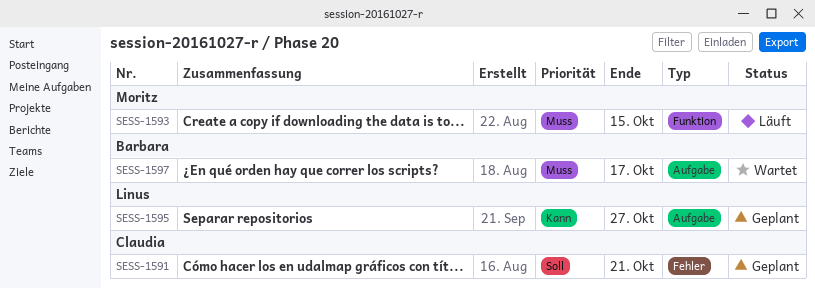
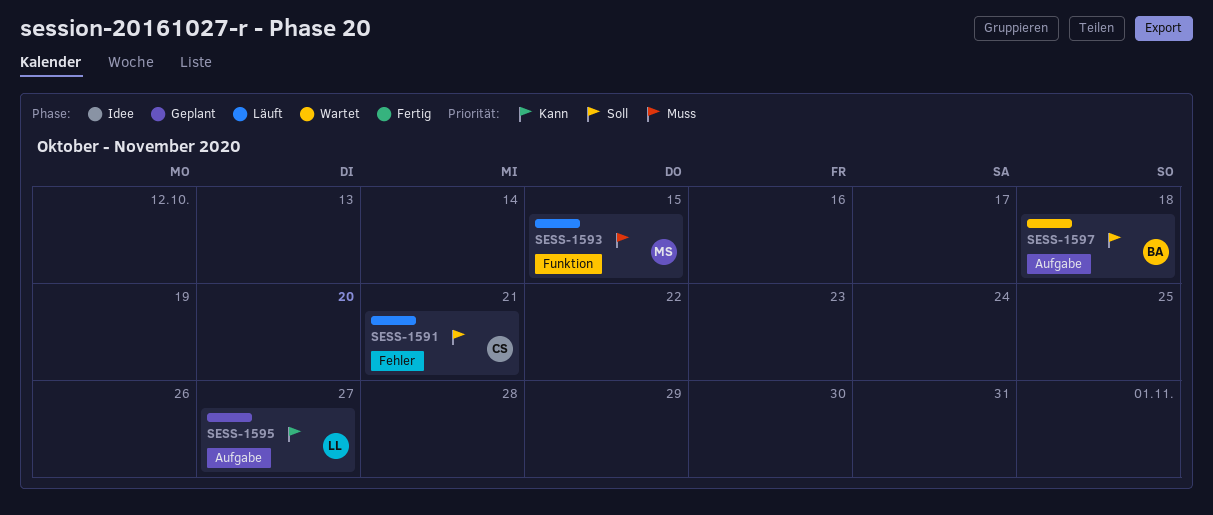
SESS-1591, status: Geplant -> Läuft
SESS-1597, priority: Muss -> Soll
SESS-1597, due: Oct 17 -> Oct 18

